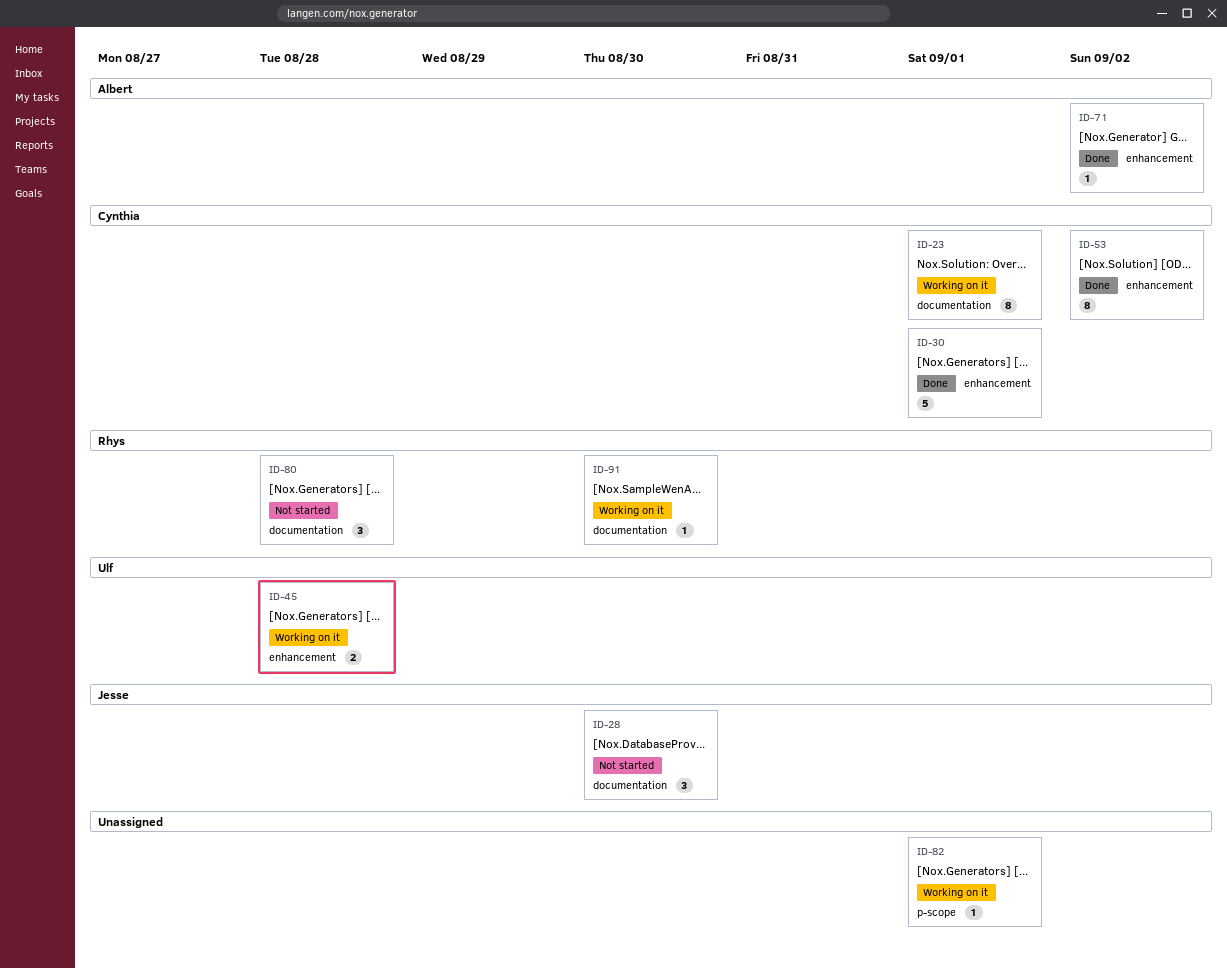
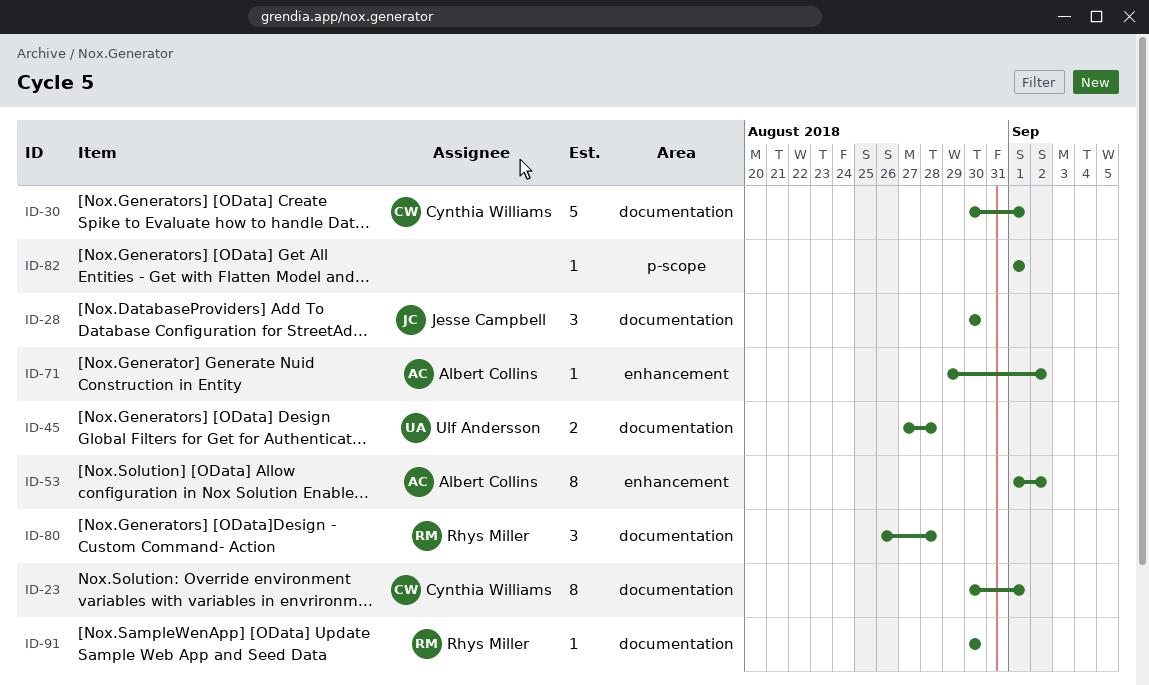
ID-30, label: enhancement -> documentation
ID-45, label: enhancement -> documentation
ID-53, owner: Cynthia Williams -> Albert Collins

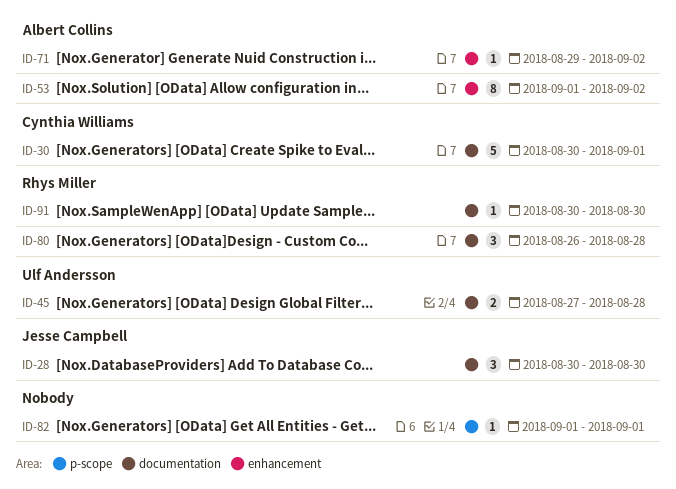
ID-23: present -> none

